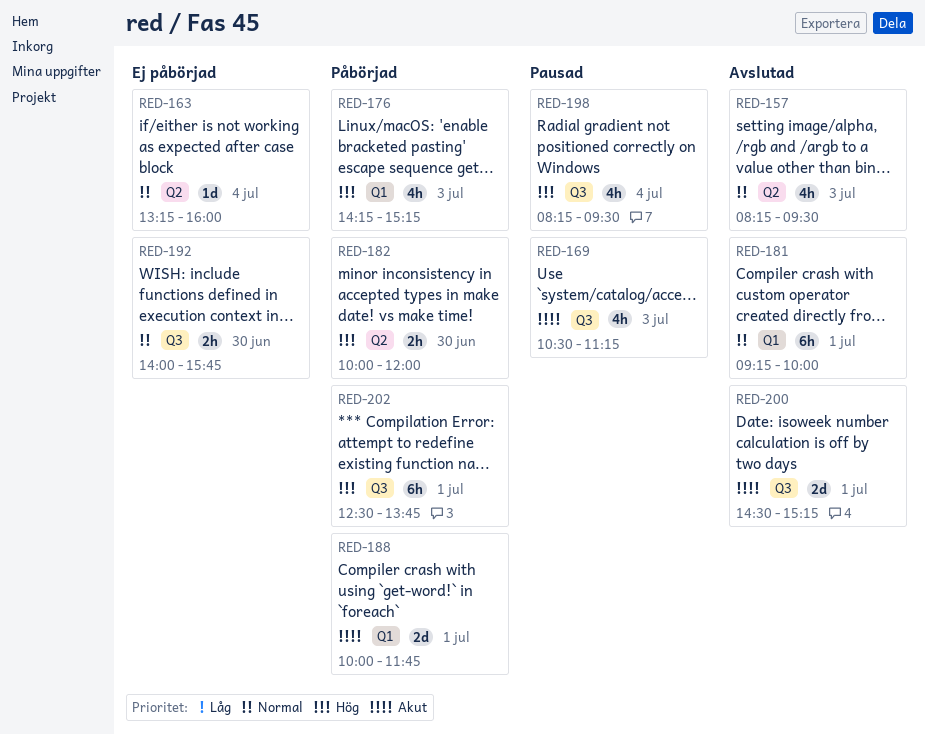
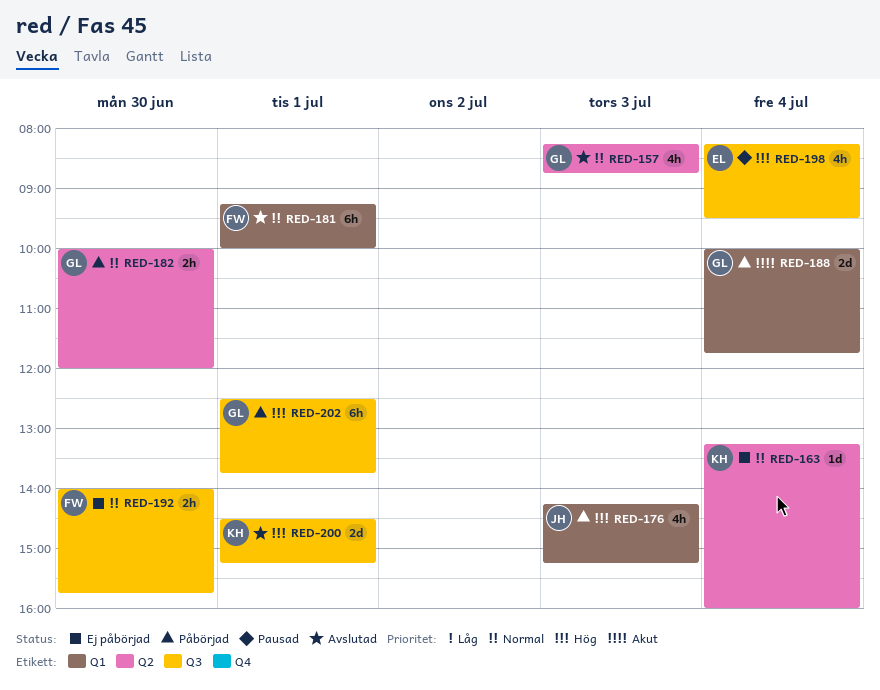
RED-157, ends: 09:30 -> 08:45
RED-169: present -> none
RED-182, priority: Hög -> Normal
RED-188, day: Jul 1 -> Jul 4
RED-200, priority: Akut -> Hög

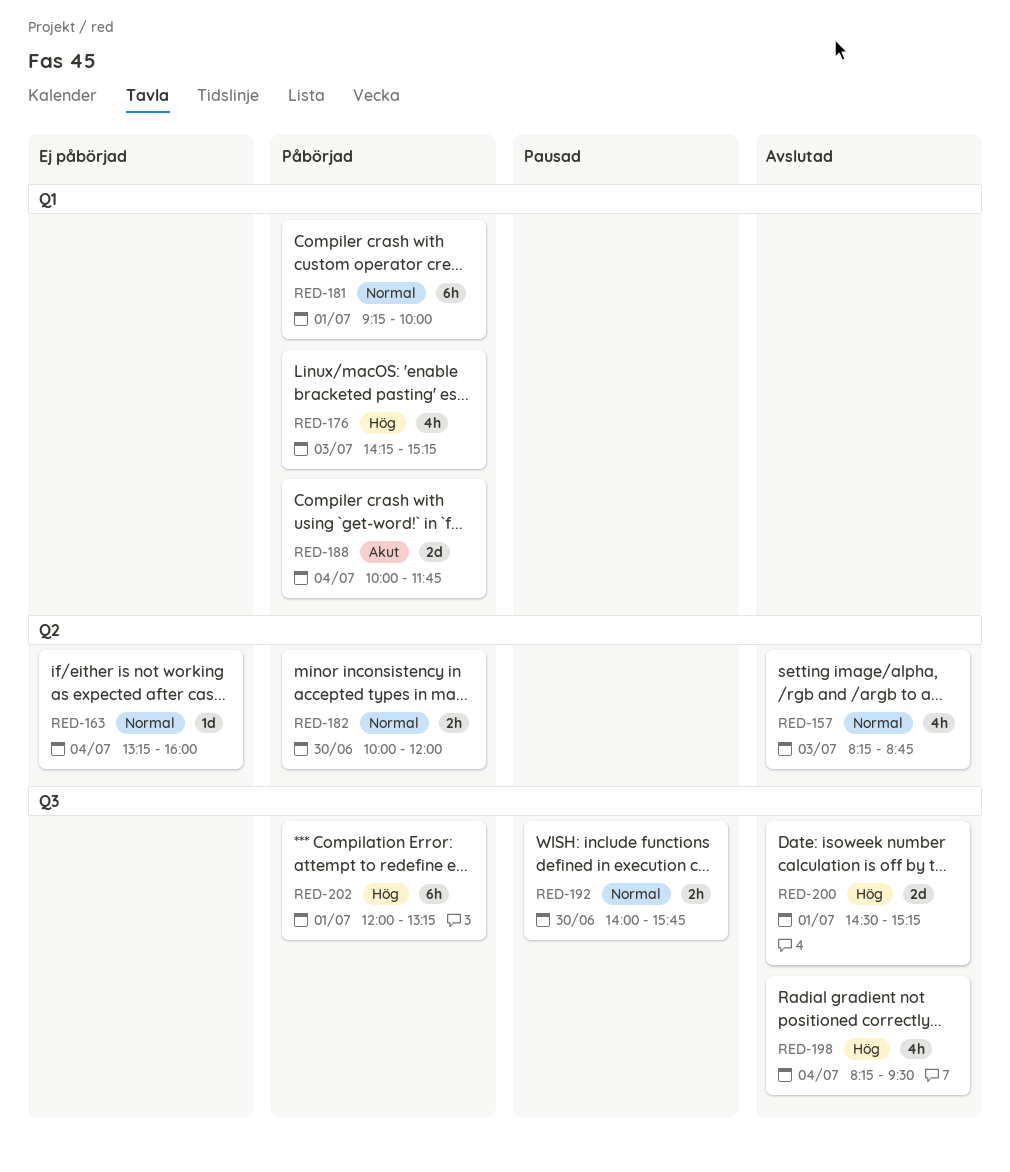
RED-181, status: Avslutad -> Påbörjad
RED-192, status: Ej påbörjad -> Pausad
RED-198, status: Pausad -> Avslutad
RED-202, begins: 12:30 -> 12:00
RED-202, ends: 13:45 -> 13:15

